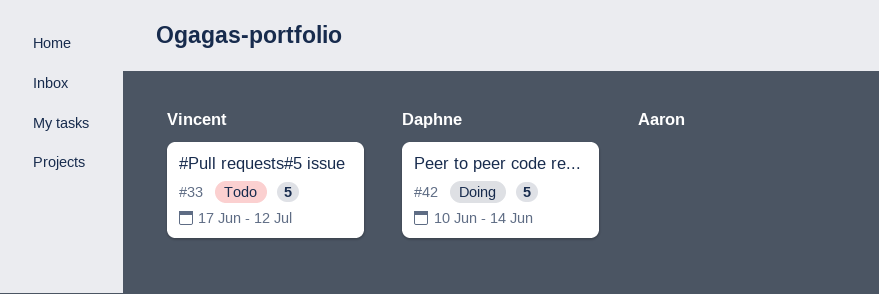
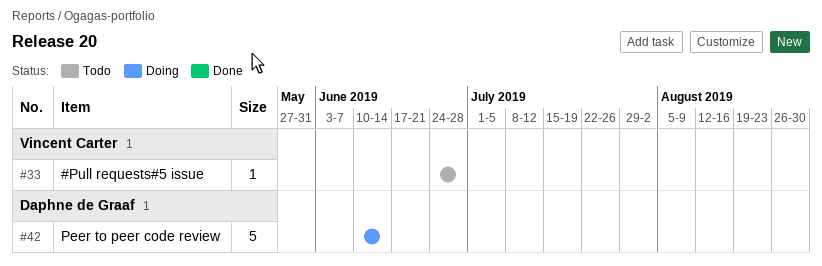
#33, estimate: 5 -> 1
#33, start: Jun 17 -> Jun 24
#33, due: Jul 12 -> Jun 28

